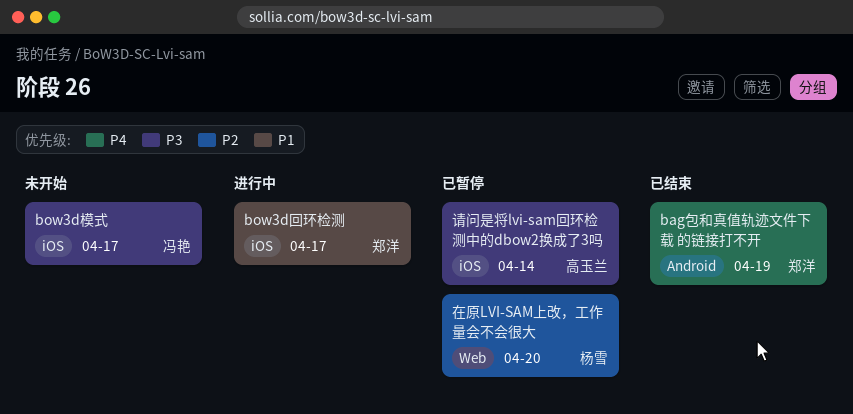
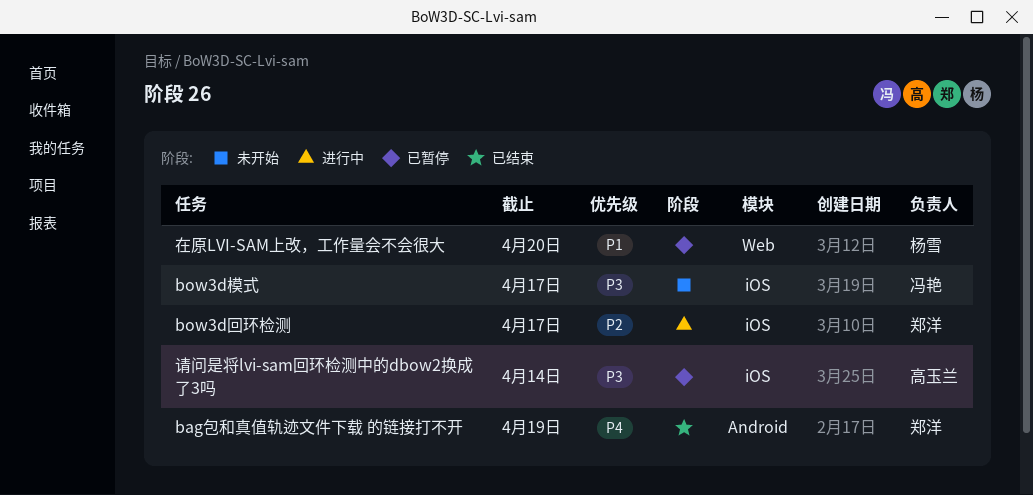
bow3d回环检测, priority: P1 -> P2
在原LVI-SAM上改，工作量会不会很大, priority: P2 -> P1

